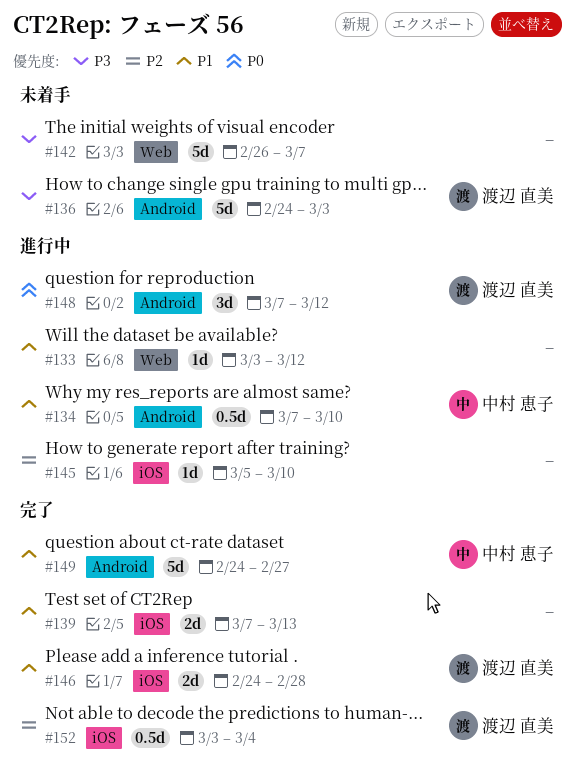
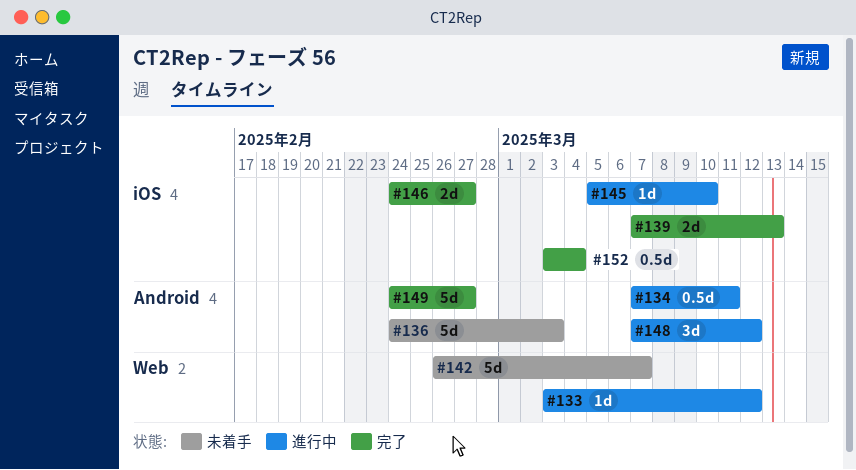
#134, due: Mar 10 -> Mar 11
#146, due: Feb 28 -> Feb 27

